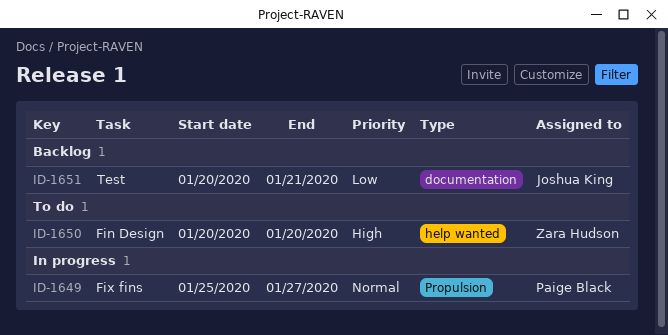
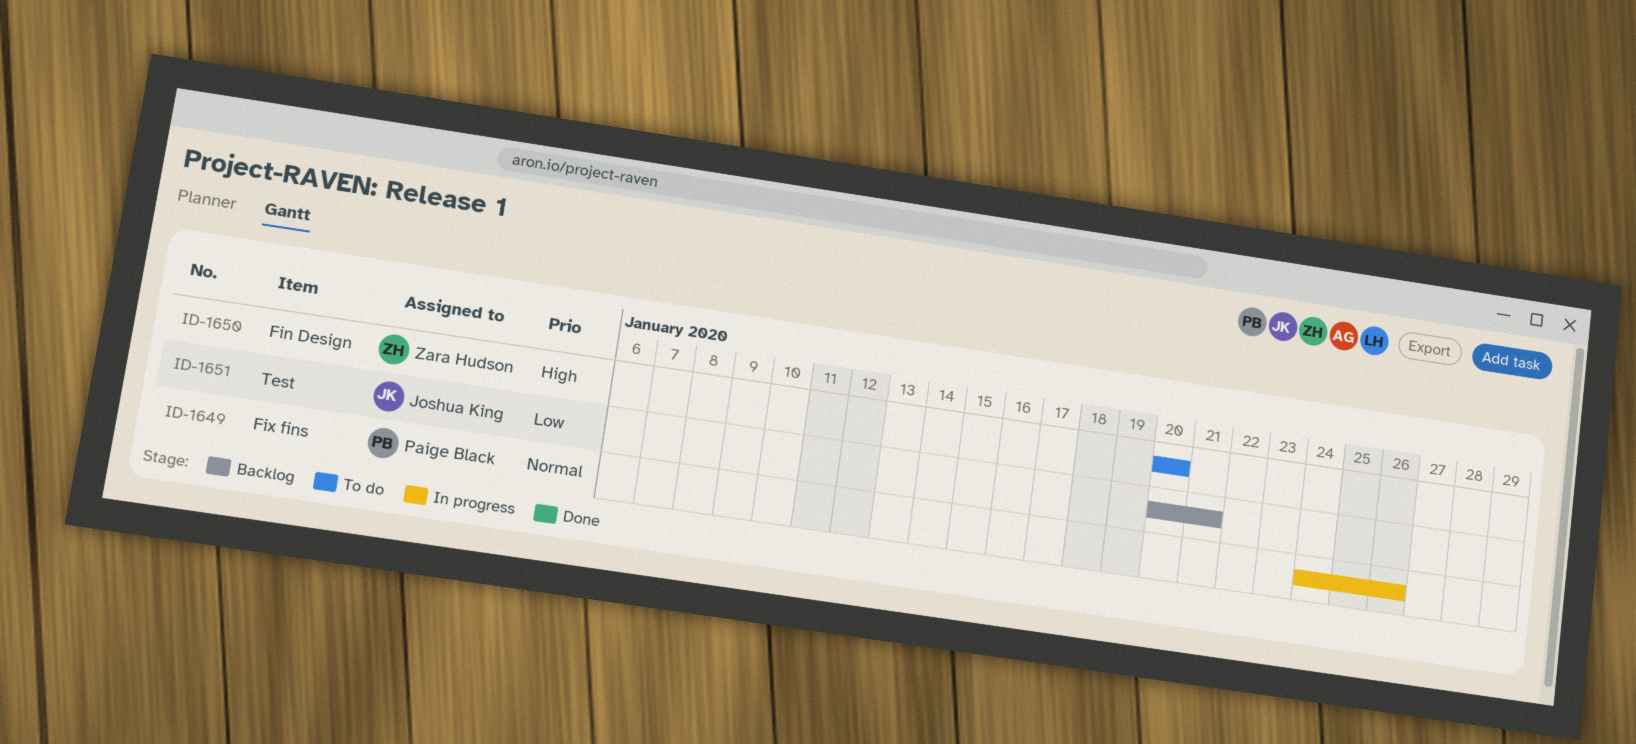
ID-1649, start: Jan 25 -> Jan 24
ID-1649, due: Jan 27 -> Jan 26

